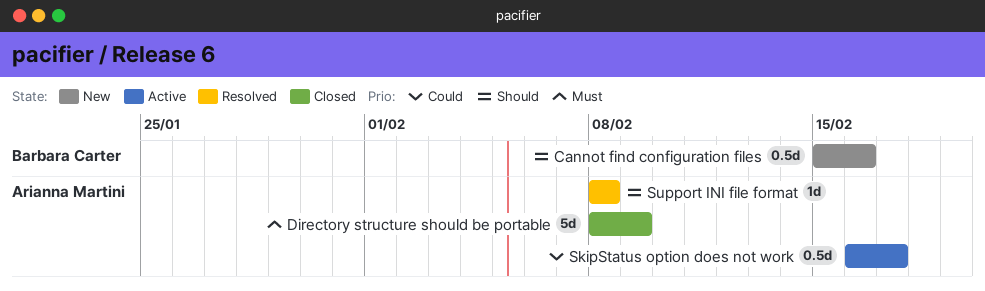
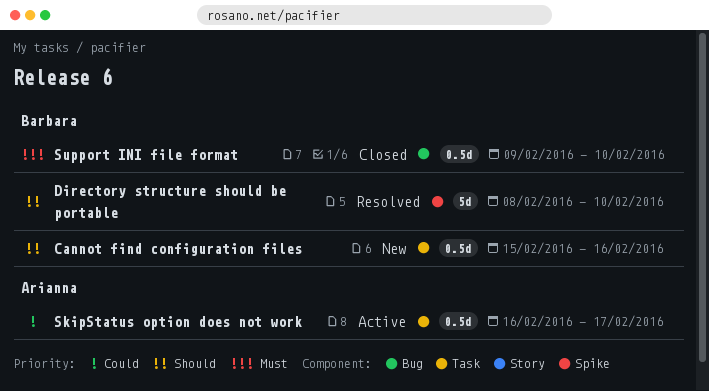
Directory structure should be portable, status: Closed -> Resolved
Directory structure should be portable, owner: Arianna Martini -> Barbara Carter
Directory structure should be portable, priority: Must -> Should
Directory structure should be portable, due: Feb 9 -> Feb 10
Support INI file format, status: Resolved -> Closed
Support INI file format, owner: Arianna Martini -> Barbara Carter
Support INI file format, priority: Should -> Must
Support INI file format, estimate: 1d -> 0.5d
Support INI file format, start: Feb 8 -> Feb 9
Support INI file format, due: Feb 8 -> Feb 10

